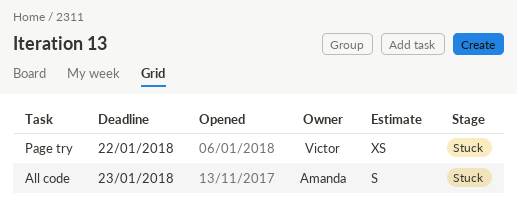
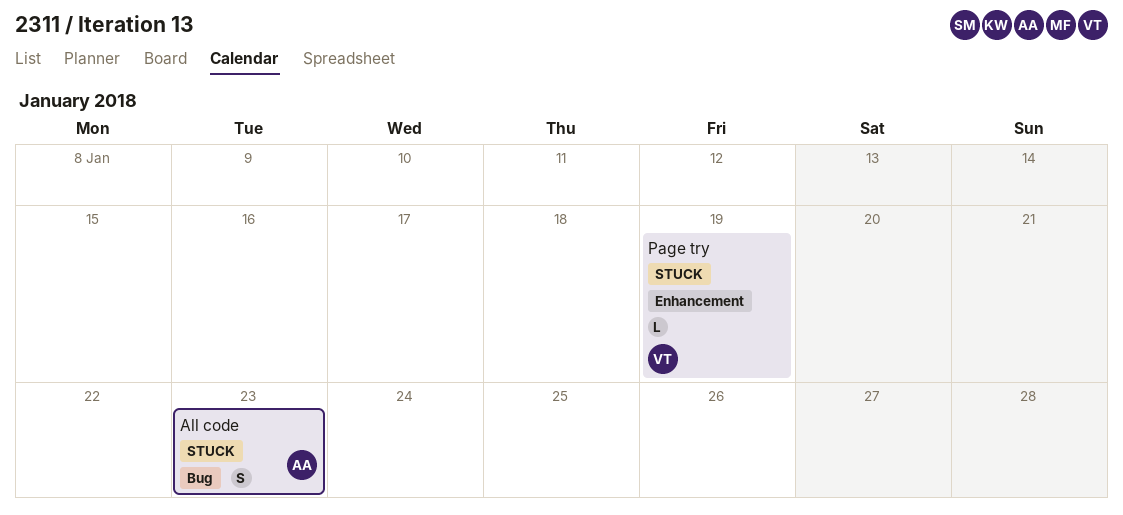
Page try, estimate: XS -> L
Page try, due: Jan 22 -> Jan 19

